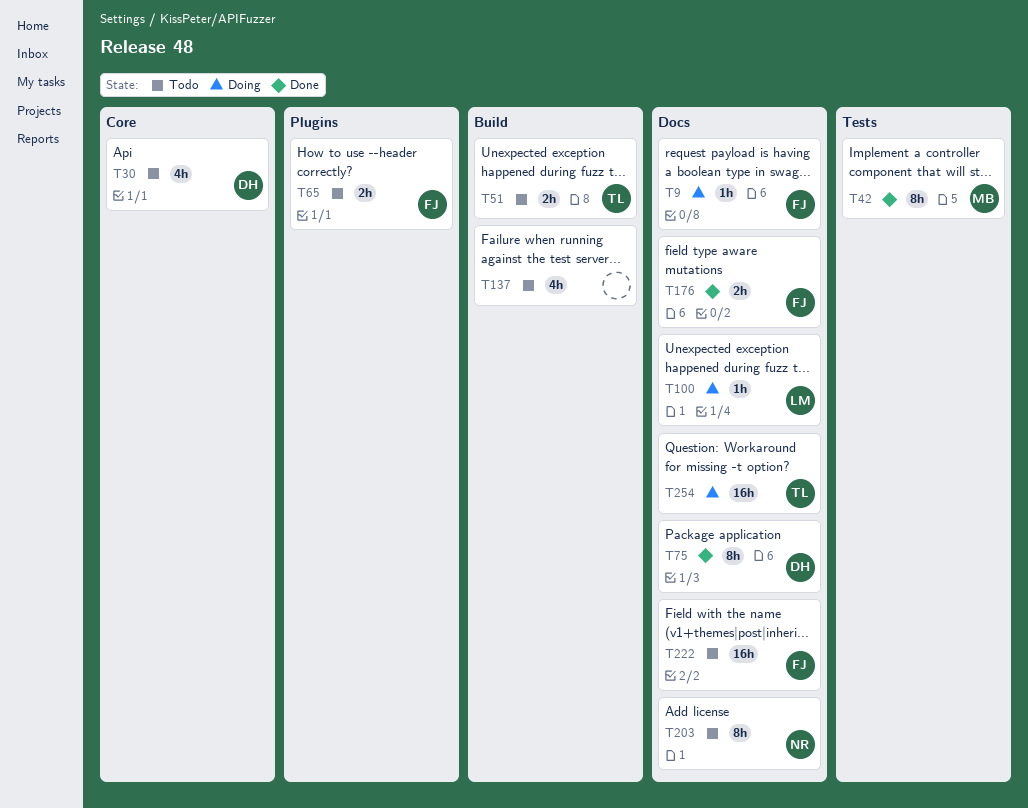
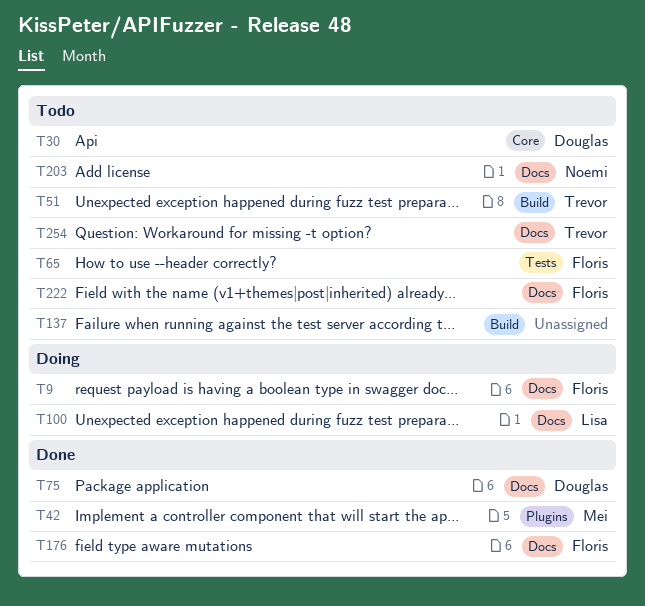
T42, label: Tests -> Plugins
T65, label: Plugins -> Tests
T254, status: Doing -> Todo

